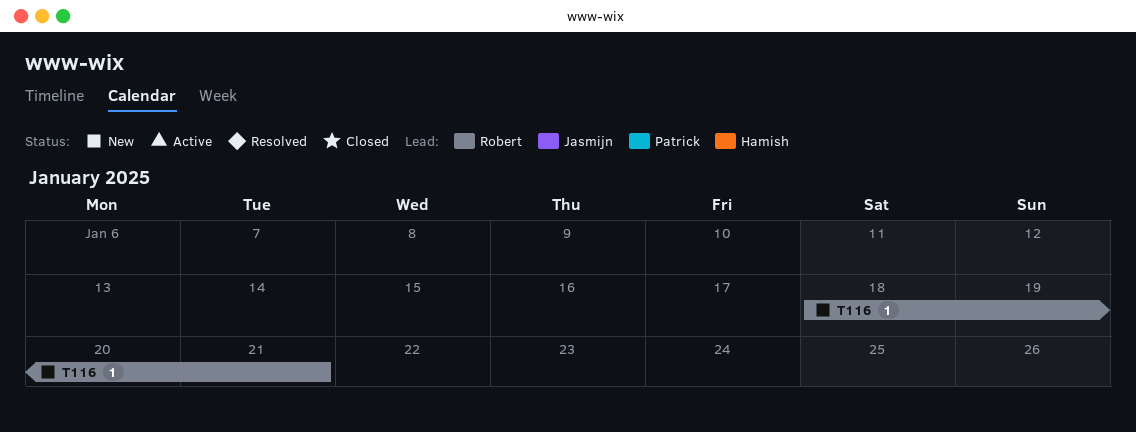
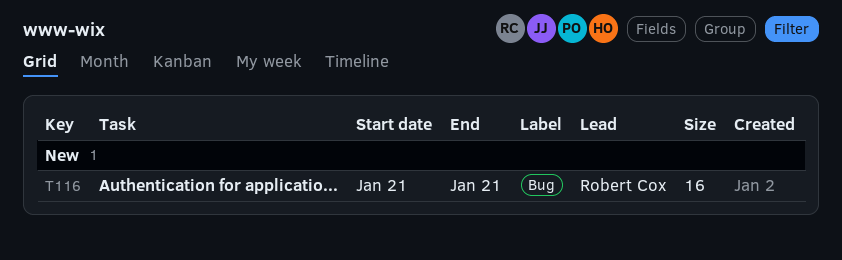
T116, estimate: 1 -> 16
T116, start: Jan 18 -> Jan 21

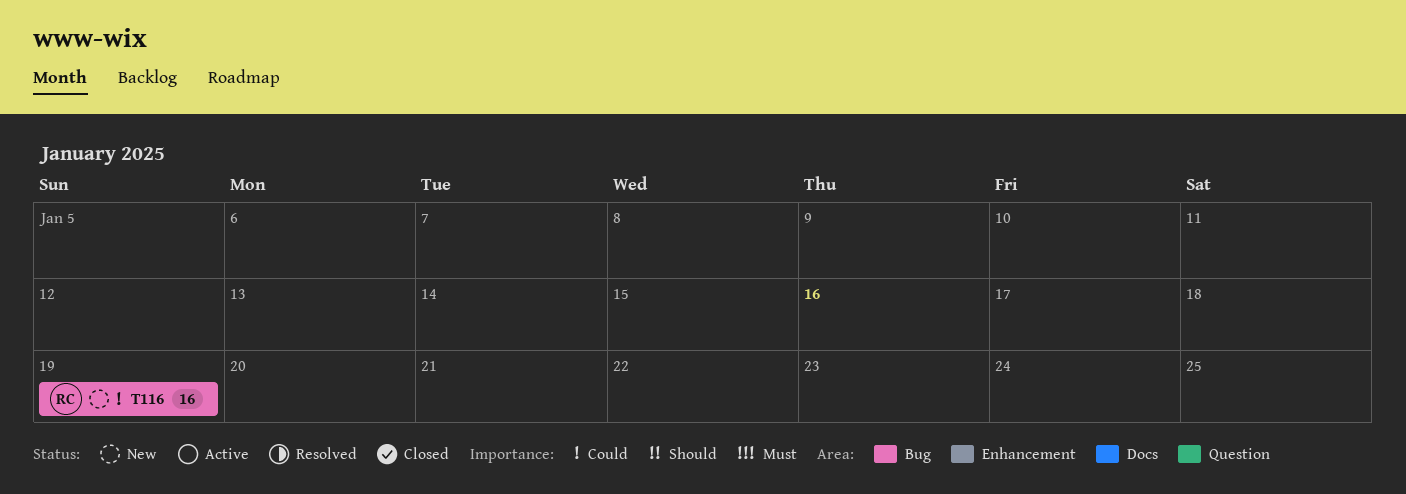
T116, start: Jan 21 -> Jan 19
T116, due: Jan 21 -> Jan 19

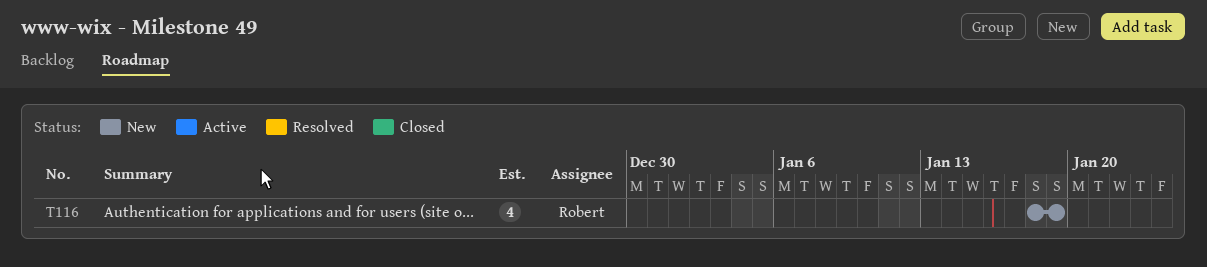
T116, estimate: 16 -> 4
T116, start: Jan 19 -> Jan 18

